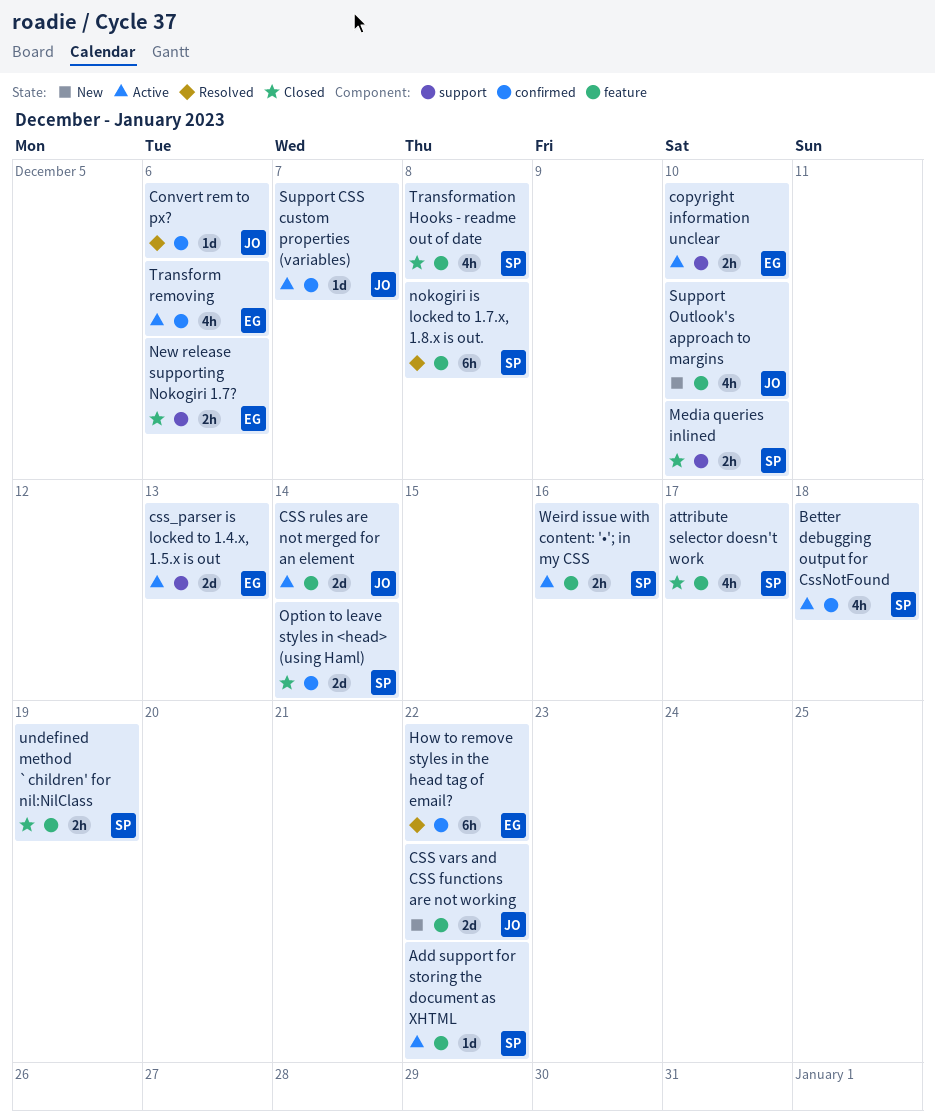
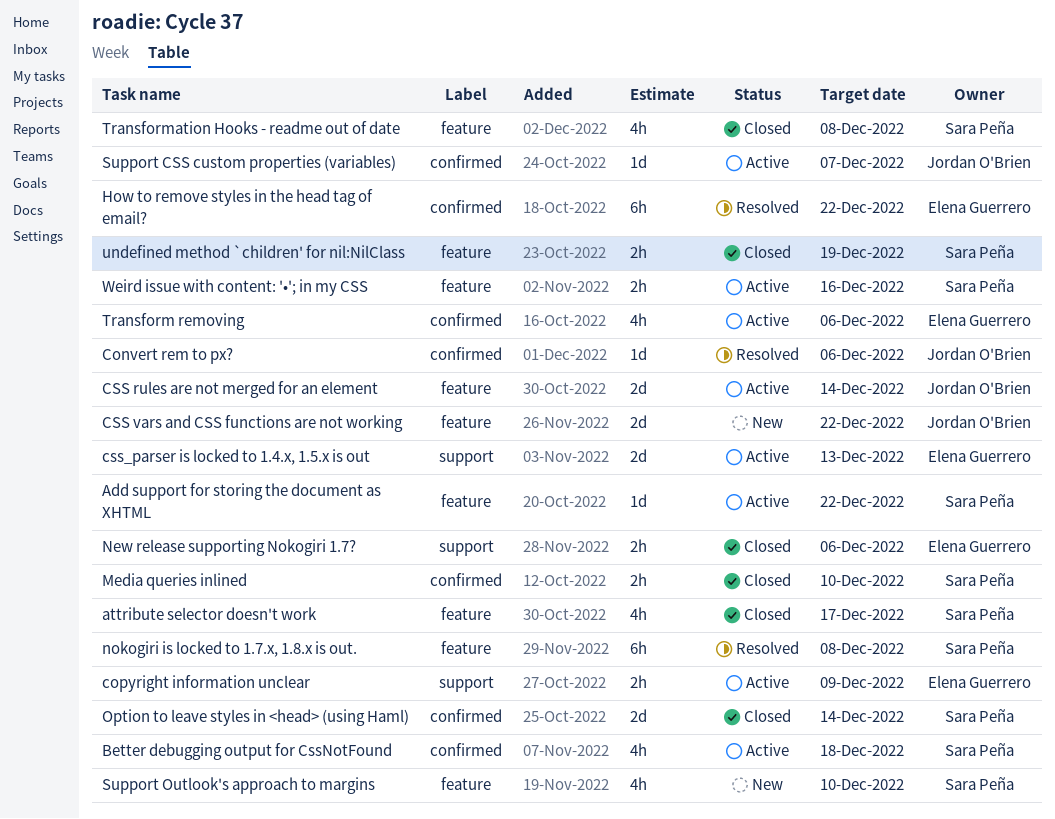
copyright information unclear, due: Dec 10 -> Dec 9
Media queries inlined, label: support -> confirmed
Support Outlook's approach to margins, owner: Jordan O'Brien -> Sara Peña

